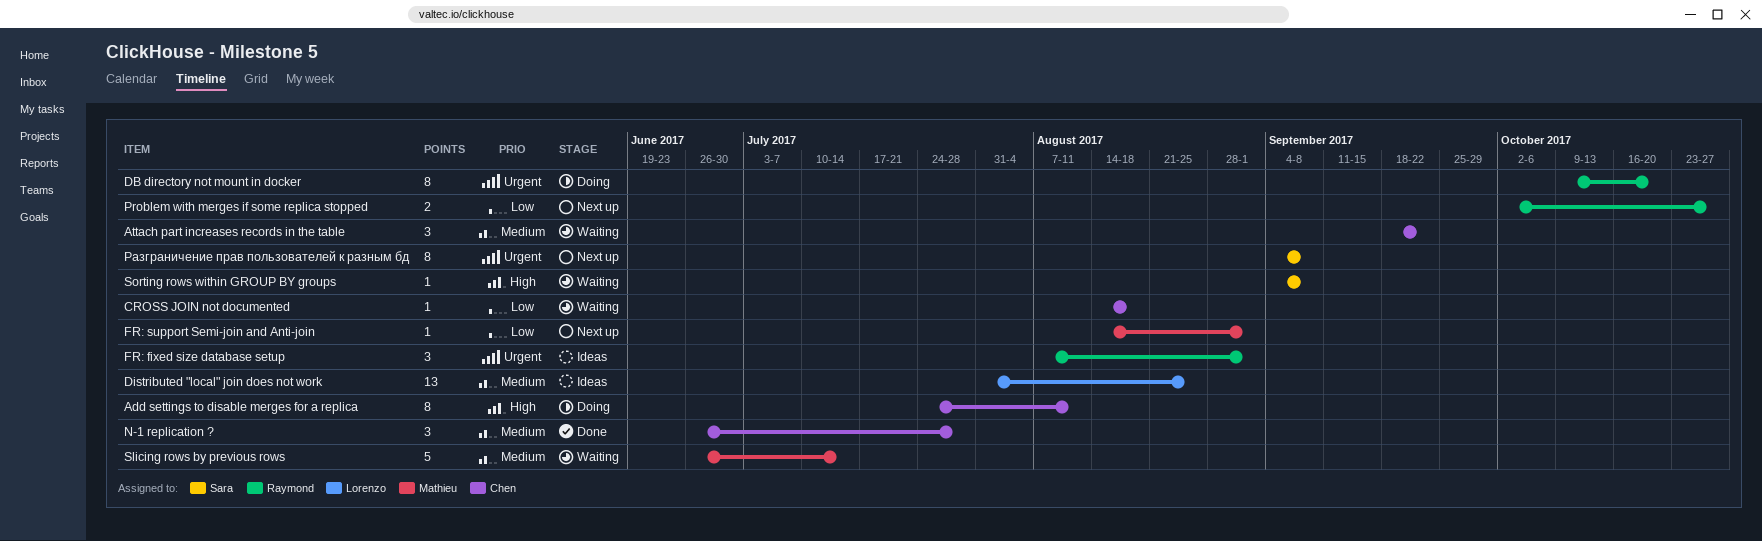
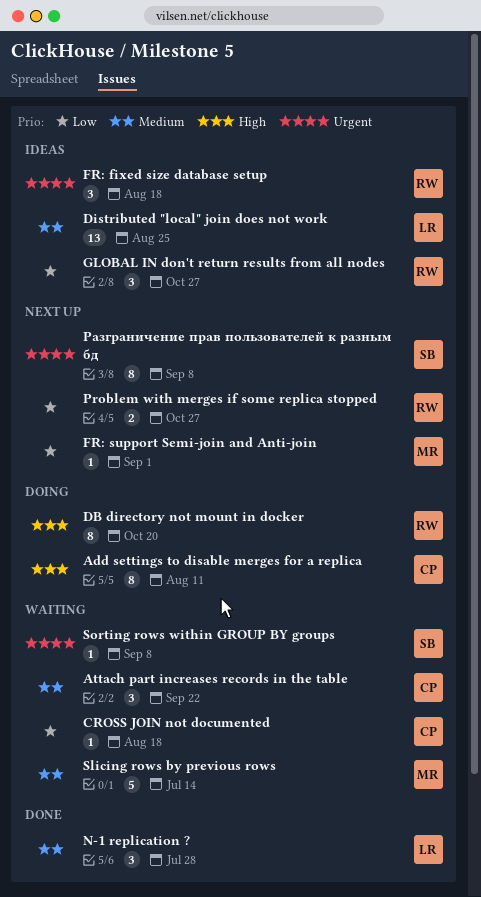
DB directory not mount in docker, priority: Urgent -> High
FR: fixed size database setup, due: Sep 1 -> Aug 18
GLOBAL IN don't return results from all nodes: none -> present
N-1 replication ?, owner: Chen -> Lorenzo
Sorting rows within GROUP BY groups, priority: High -> Urgent

